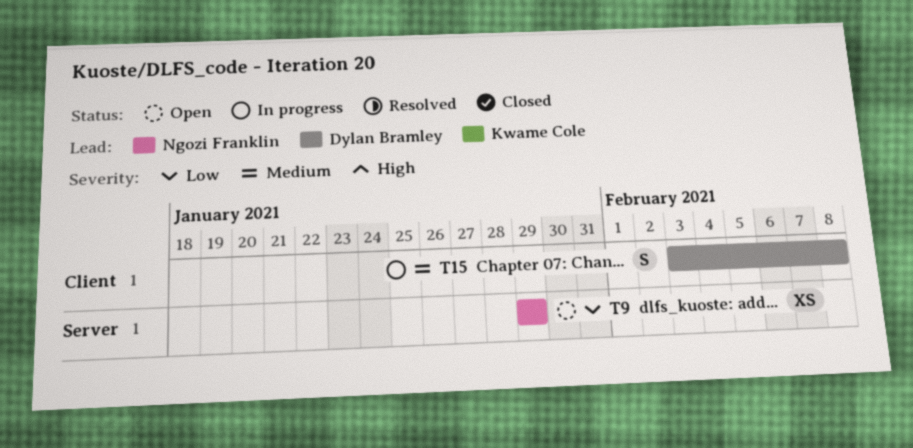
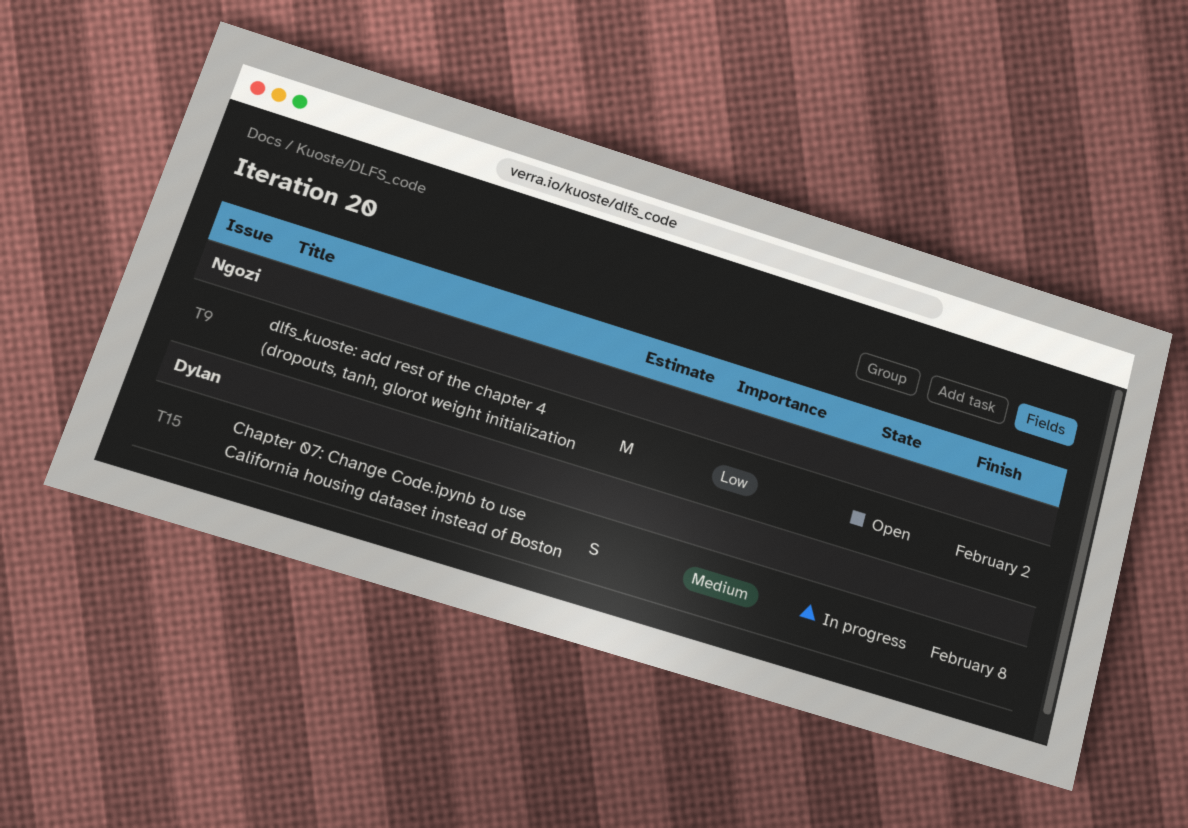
T9, estimate: XS -> M
T9, due: Jan 29 -> Feb 2

